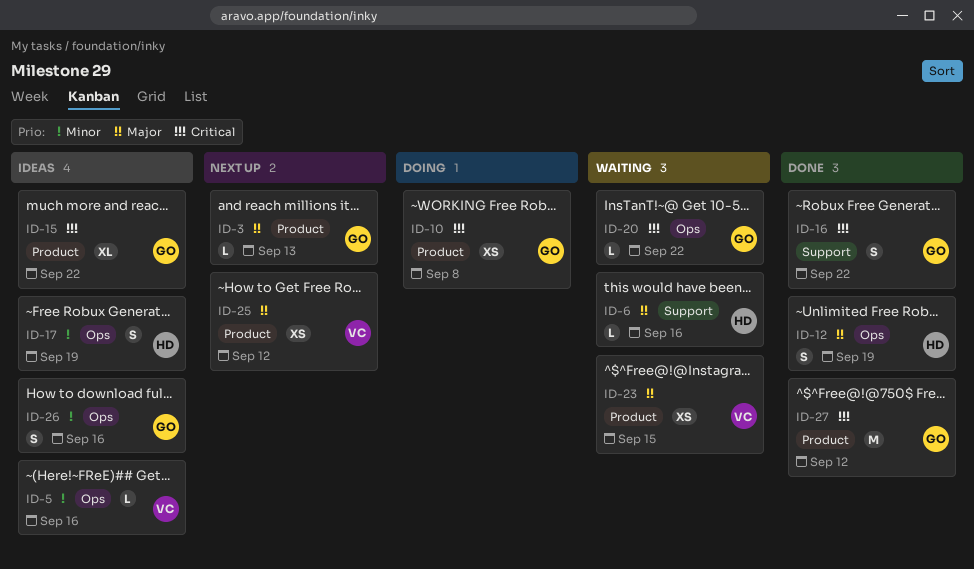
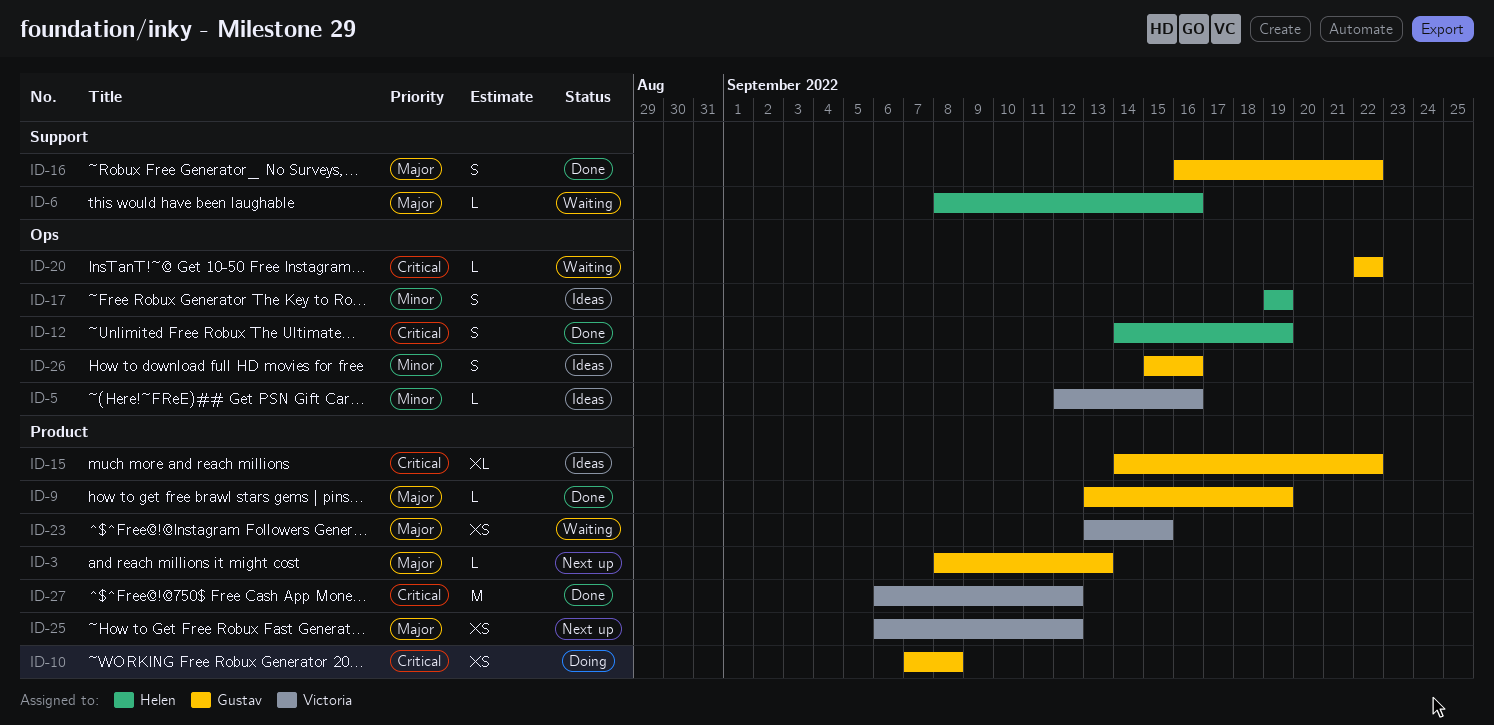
ID-9: none -> present
ID-12, priority: Major -> Critical
ID-16, priority: Critical -> Major
ID-27, owner: Gustav -> Victoria

